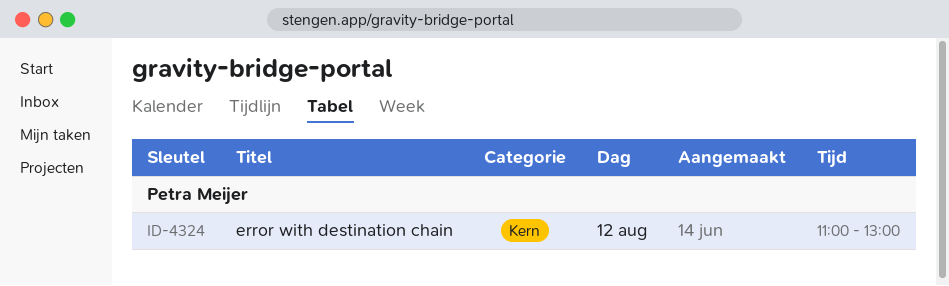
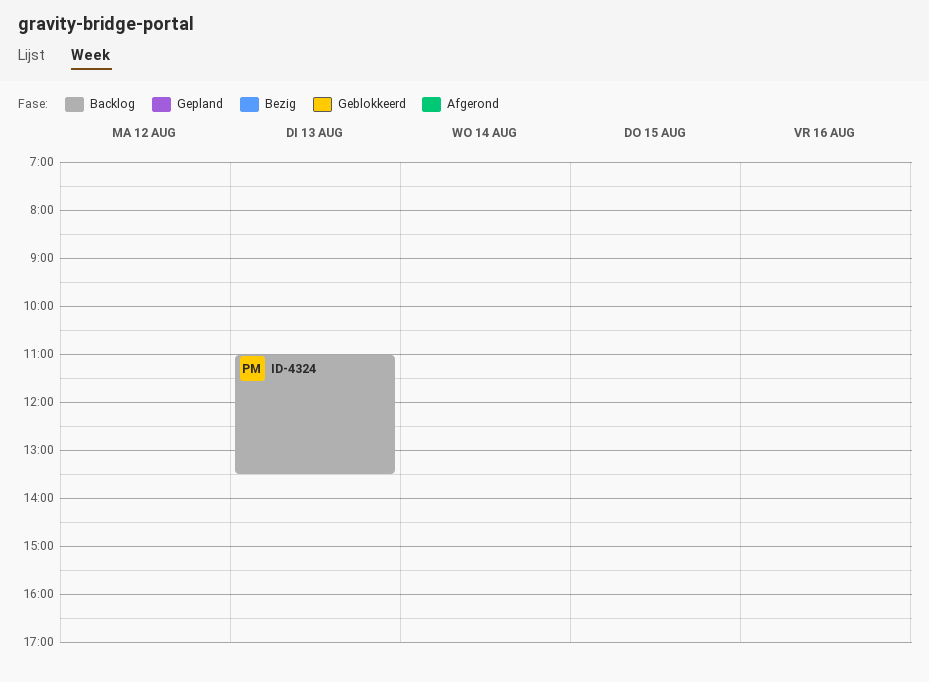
ID-4324, day: Aug 12 -> Aug 13
ID-4324, ends: 13:00 -> 13:30

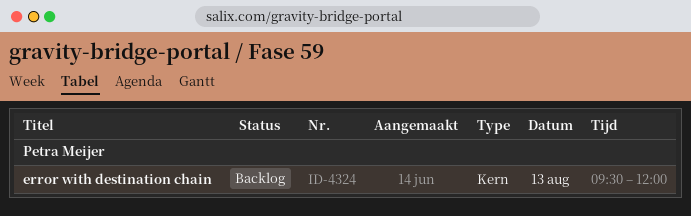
ID-4324, begins: 11:00 -> 09:30
ID-4324, ends: 13:30 -> 12:00

